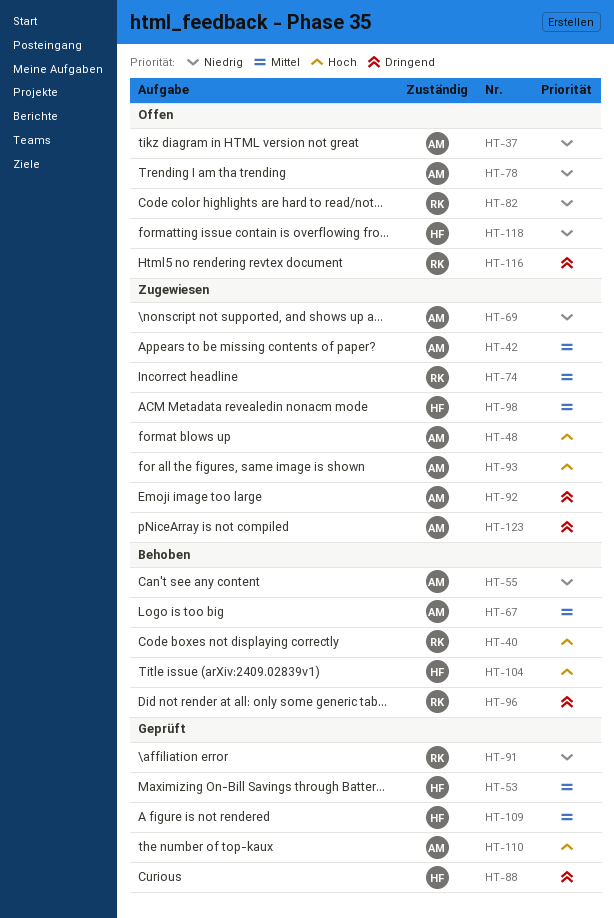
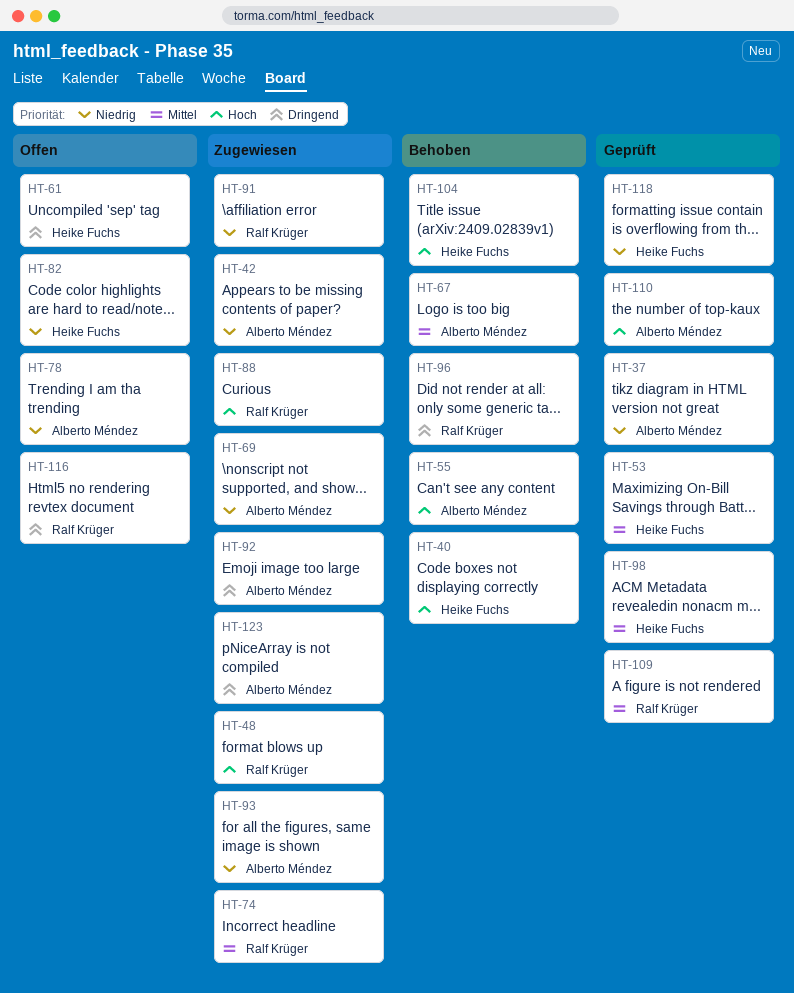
HT-37, status: Offen -> Geprüft
HT-40, owner: Ralf Krüger -> Heike Fuchs
HT-42, priority: Mittel -> Niedrig
HT-48, owner: Alberto Méndez -> Ralf Krüger
HT-55, priority: Niedrig -> Hoch
HT-61: none -> present
HT-82, owner: Ralf Krüger -> Heike Fuchs
HT-88, status: Geprüft -> Zugewiesen
HT-88, owner: Heike Fuchs -> Ralf Krüger
HT-88, priority: Dringend -> Hoch
HT-91, status: Geprüft -> Zugewiesen
HT-93, priority: Hoch -> Niedrig
HT-98, status: Zugewiesen -> Geprüft
HT-109, owner: Heike Fuchs -> Ralf Krüger
HT-118, status: Offen -> Geprüft

